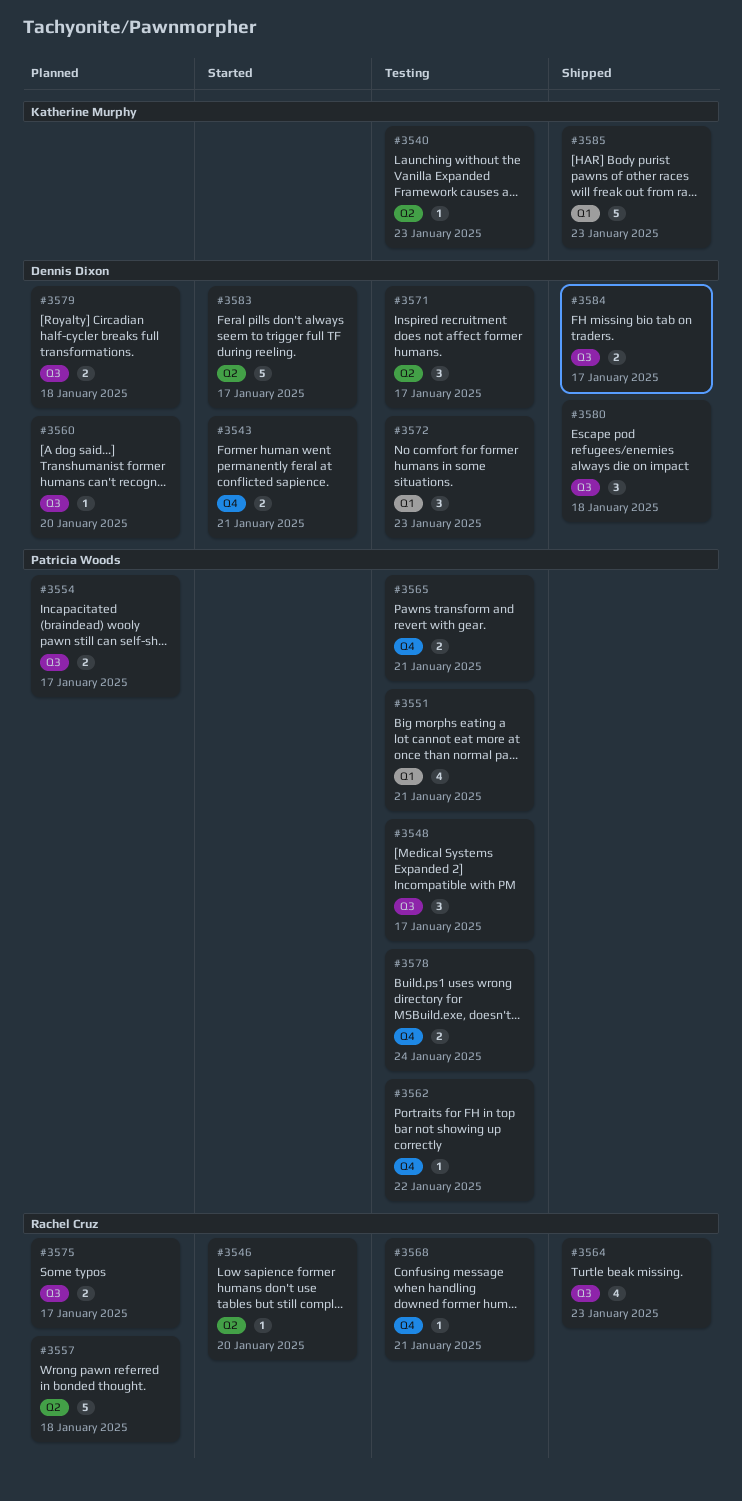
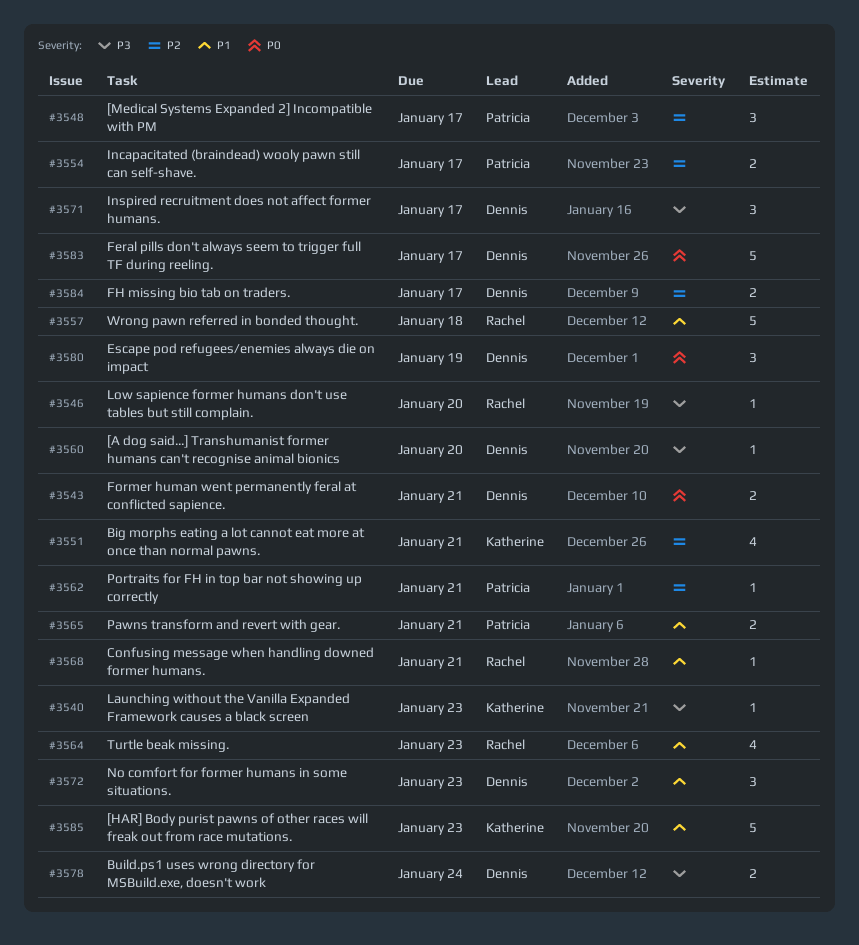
#3551, owner: Patricia Woods -> Katherine Murphy
#3562, due: Jan 22 -> Jan 21
#3575: present -> none
#3578, owner: Patricia Woods -> Dennis Dixon
#3579: present -> none
#3580, due: Jan 18 -> Jan 19

